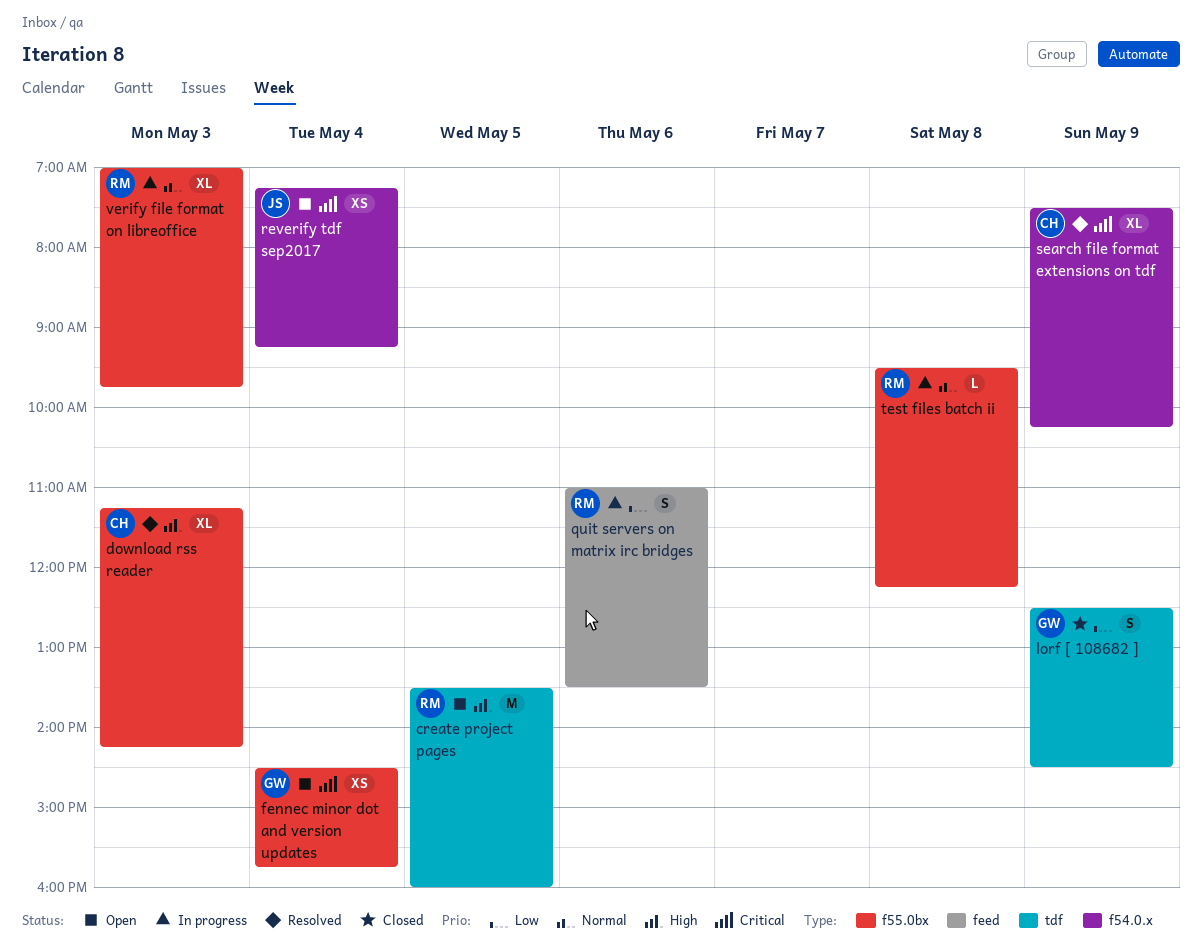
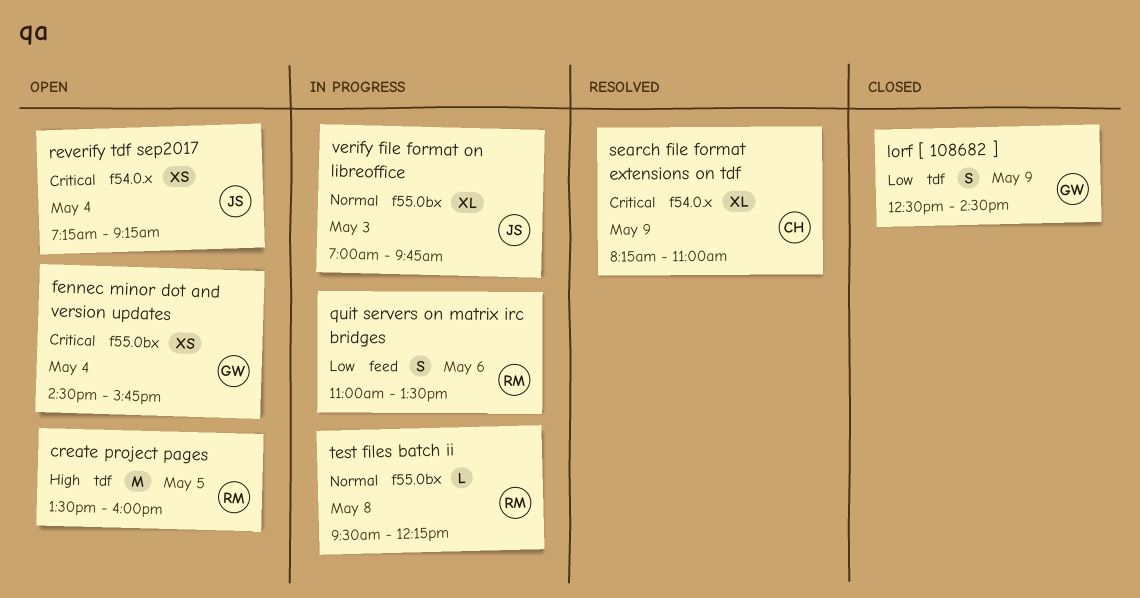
download rss reader: present -> none
search file format extensions on tdf, begins: 07:30 -> 08:15
search file format extensions on tdf, ends: 10:15 -> 11:00
verify file format on libreoffice, owner: RM -> JS

